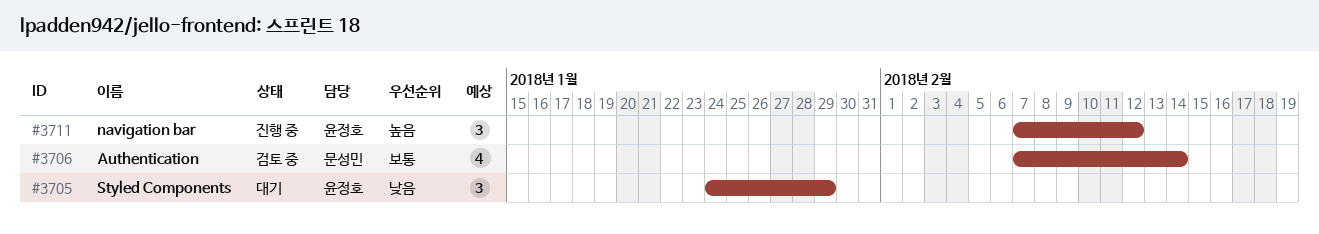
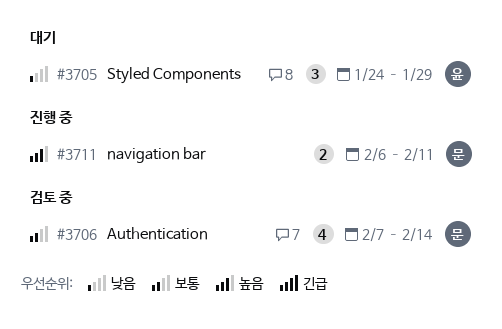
#3711, owner: 윤정호 -> 문성민
#3711, estimate: 3 -> 2
#3711, start: Feb 7 -> Feb 6
#3711, due: Feb 12 -> Feb 11

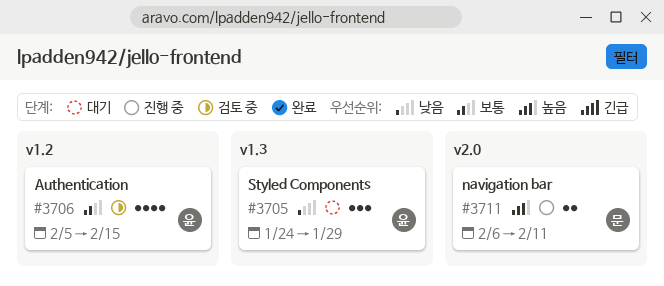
#3706, owner: 문 -> 윤
#3706, start: Feb 7 -> Feb 5
#3706, due: Feb 14 -> Feb 15

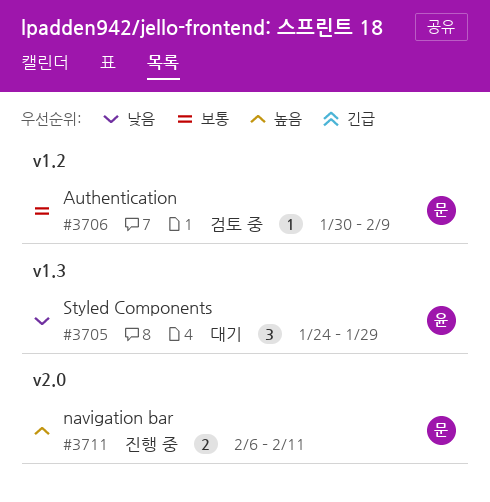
#3706, owner: 윤 -> 문
#3706, estimate: 4 -> 1
#3706, start: Feb 5 -> Jan 30
#3706, due: Feb 15 -> Feb 9

